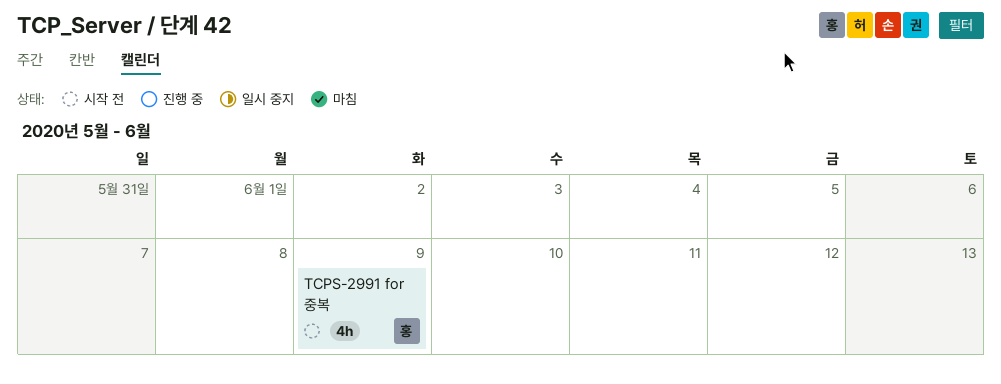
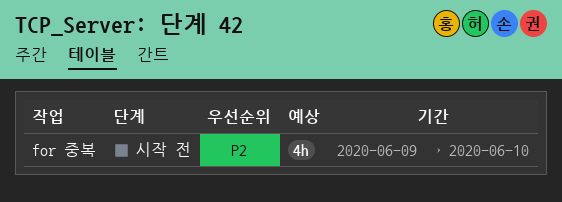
for 중복, due: Jun 9 -> Jun 10

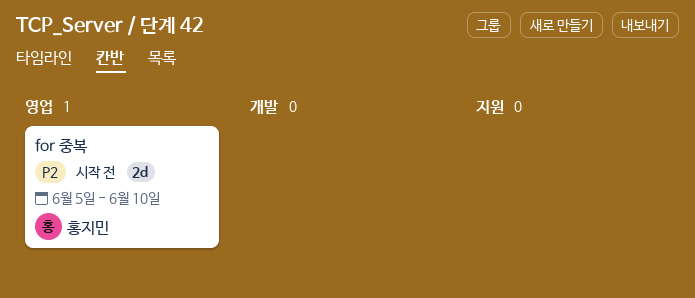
for 중복, estimate: 4h -> 2d
for 중복, start: Jun 9 -> Jun 5

